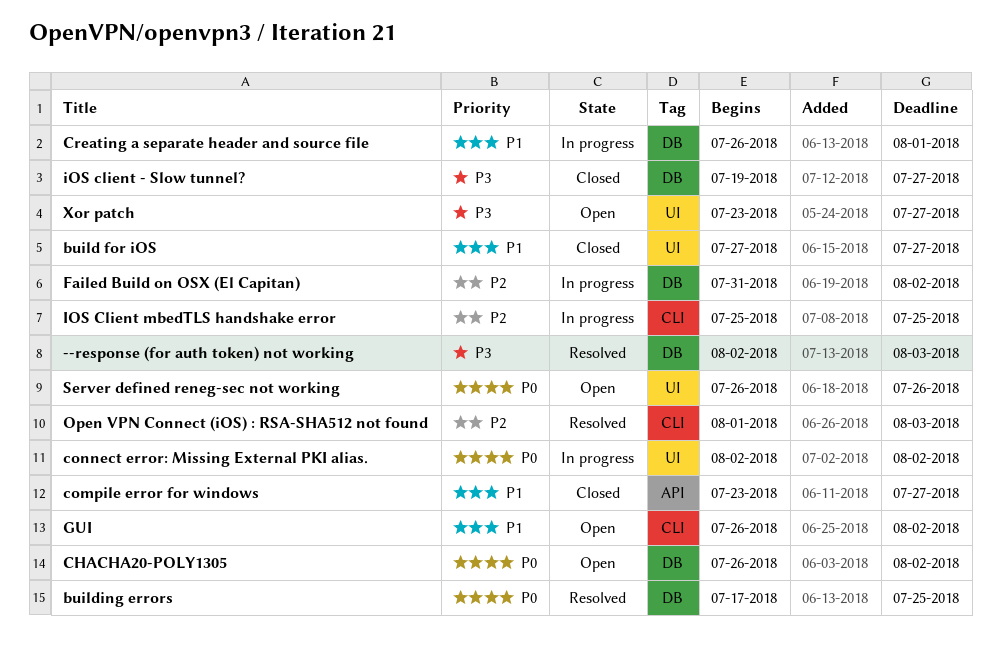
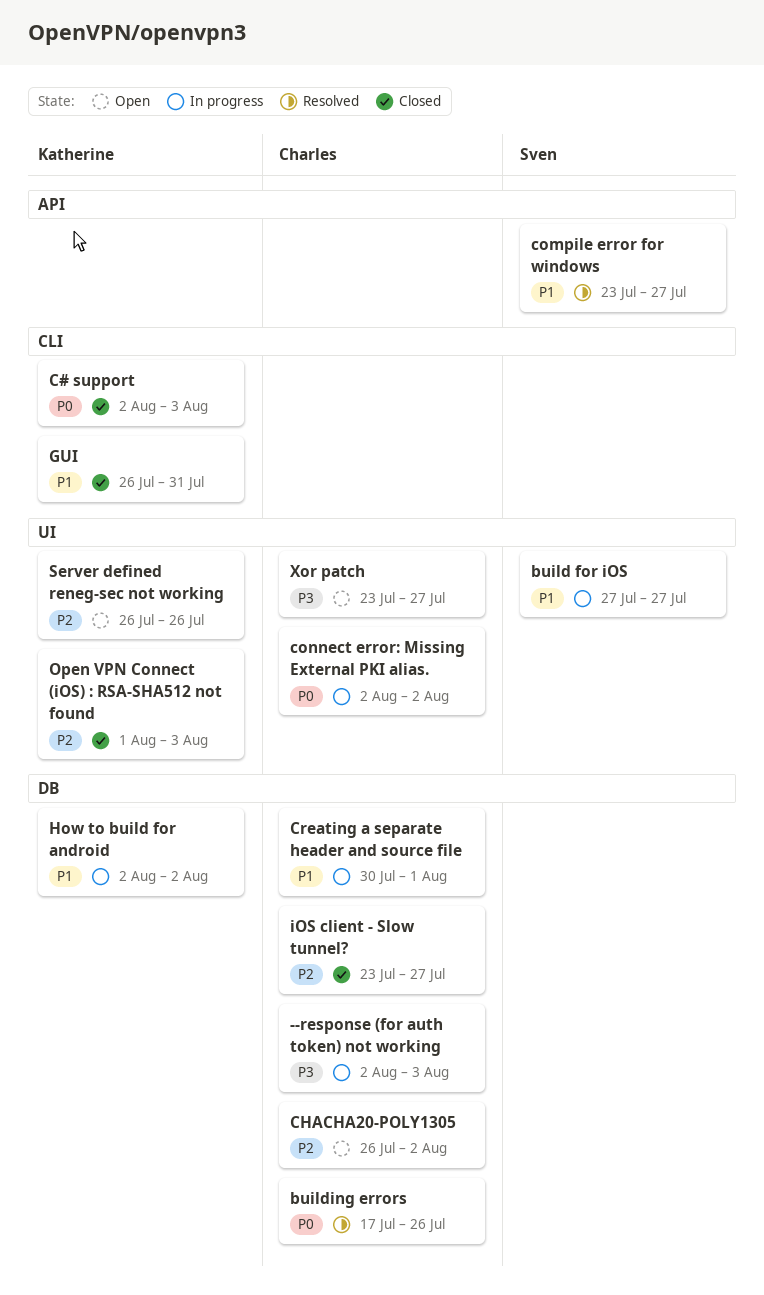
--response (for auth token) not working, status: Resolved -> In progress
build for iOS, status: Closed -> In progress
building errors, due: Jul 25 -> Jul 26
C# support: none -> present
CHACHA20-POLY1305, priority: P0 -> P2
compile error for windows, status: Closed -> Resolved
Creating a separate header and source file, start: Jul 26 -> Jul 30
Failed Build on OSX (El Capitan): present -> none
GUI, status: Open -> Closed
GUI, due: Aug 2 -> Jul 31
How to build for android: none -> present
iOS client - Slow tunnel?, priority: P3 -> P2
iOS client - Slow tunnel?, start: Jul 19 -> Jul 23
IOS Client mbedTLS handshake error: present -> none
Open VPN Connect (iOS) : RSA-SHA512 not found, status: Resolved -> Closed
Open VPN Connect (iOS) : RSA-SHA512 not found, label: CLI -> UI
Server defined reneg-sec not working, priority: P0 -> P2

